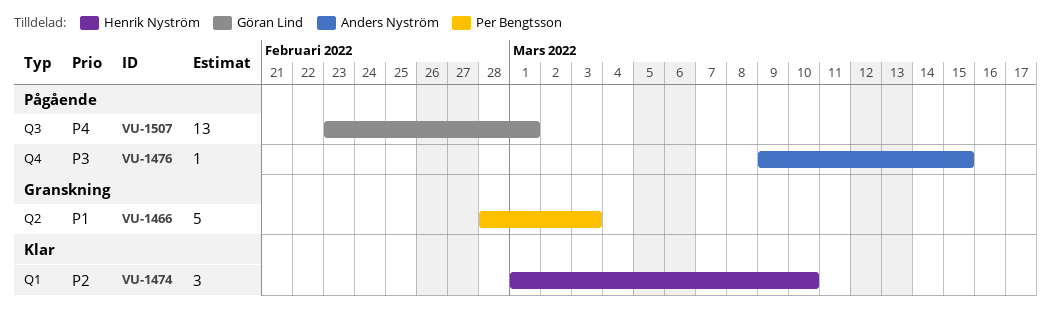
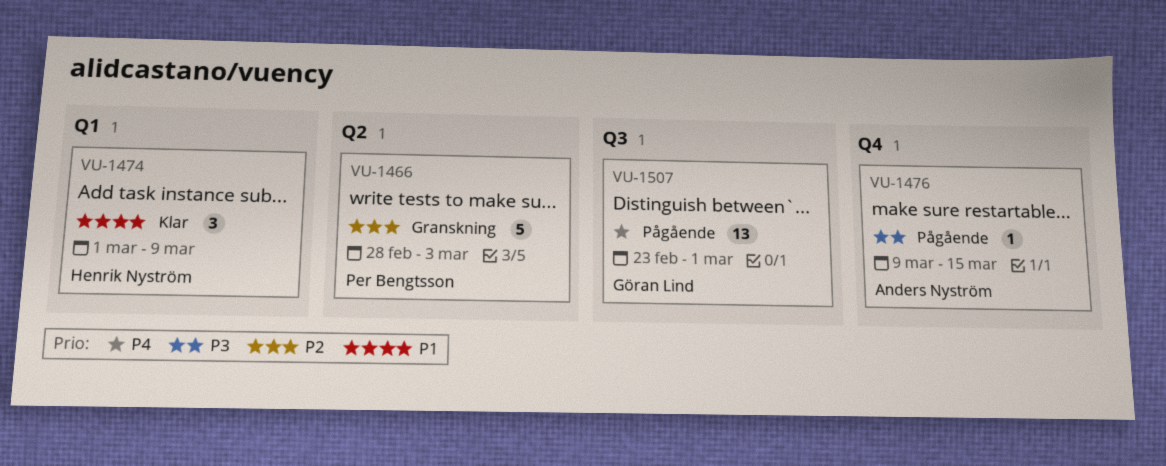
VU-1466, priority: P1 -> P2
VU-1474, priority: P2 -> P1
VU-1474, due: Mar 10 -> Mar 9

